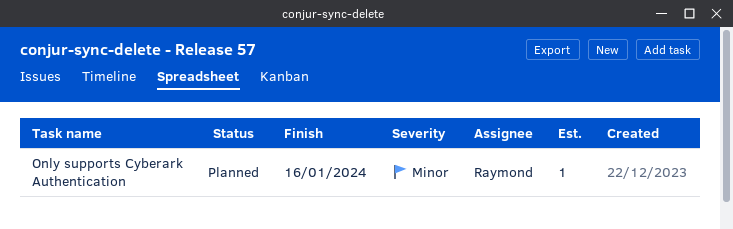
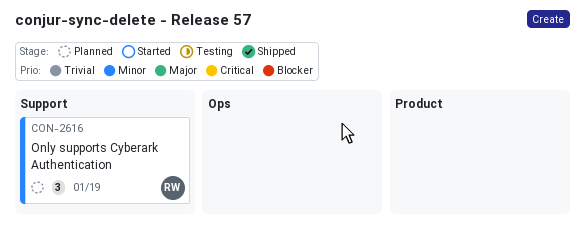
Only supports Cyberark Authentication, estimate: 1 -> 3
Only supports Cyberark Authentication, due: Jan 16 -> Jan 19

